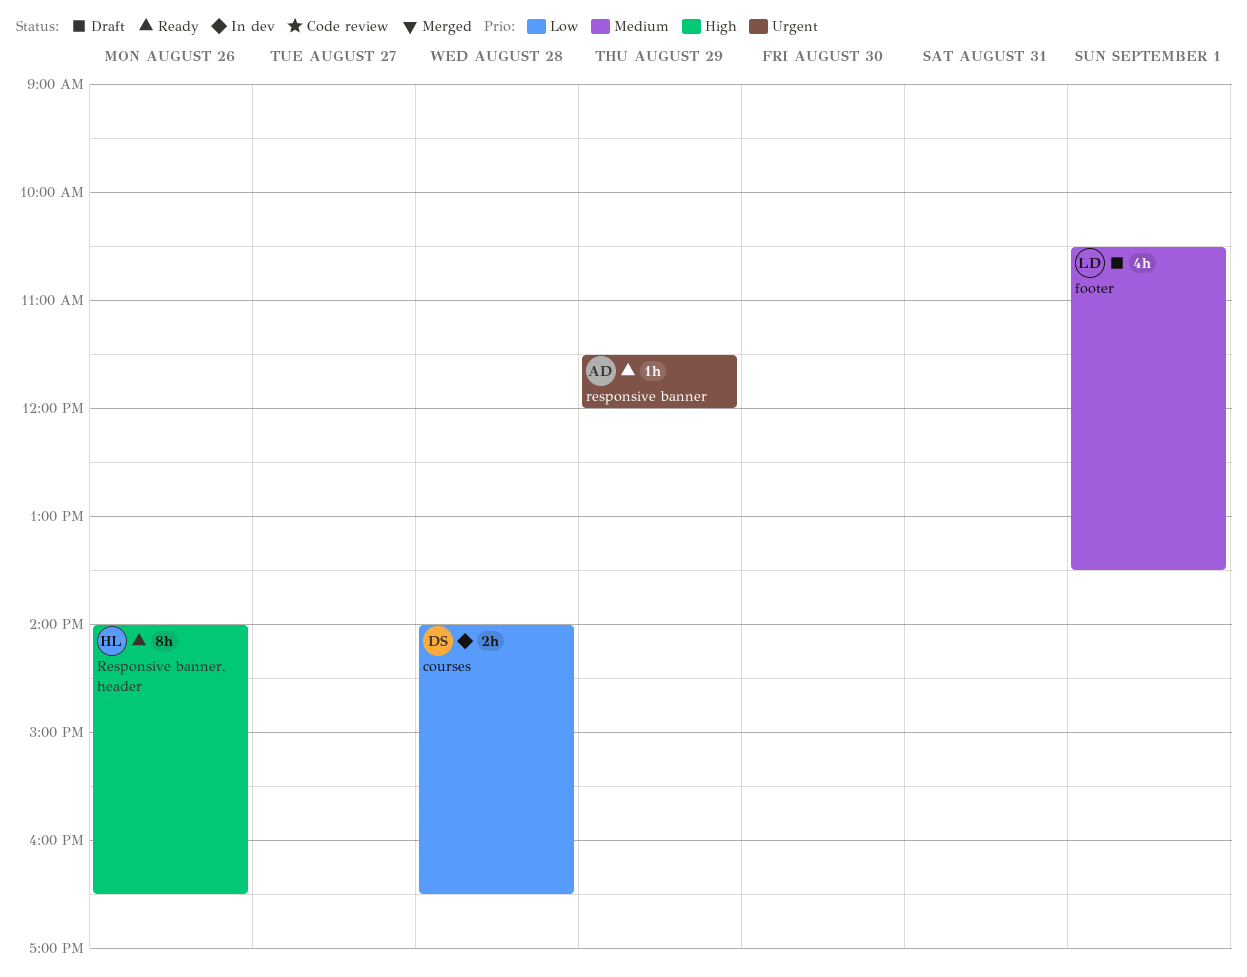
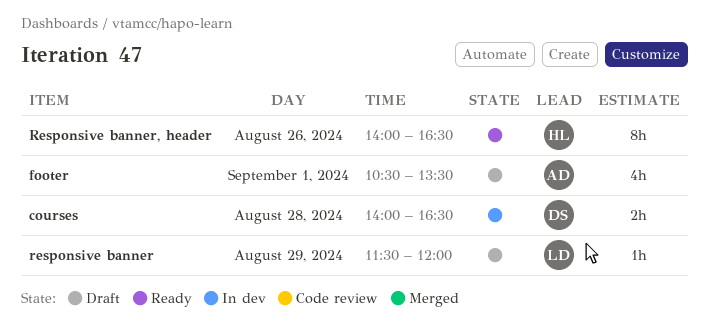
footer, owner: LD -> AD
responsive banner, status: Ready -> Draft
responsive banner, owner: AD -> LD

